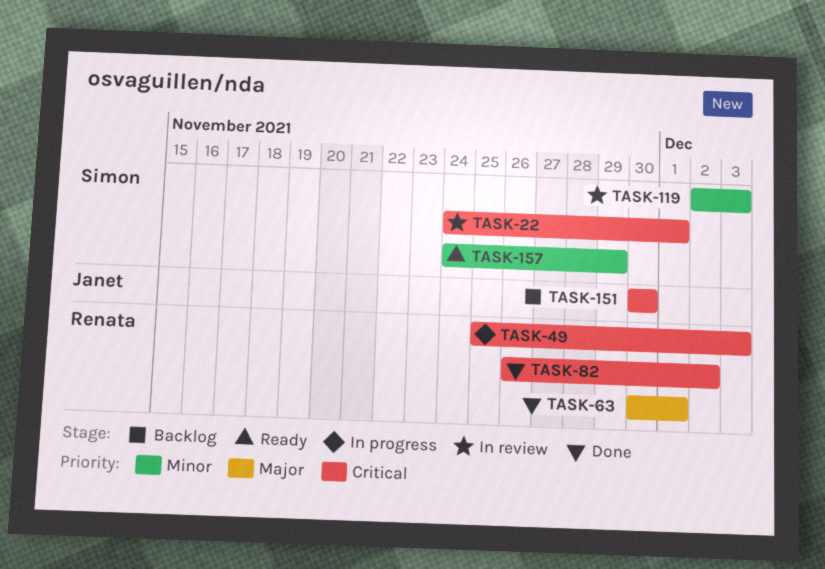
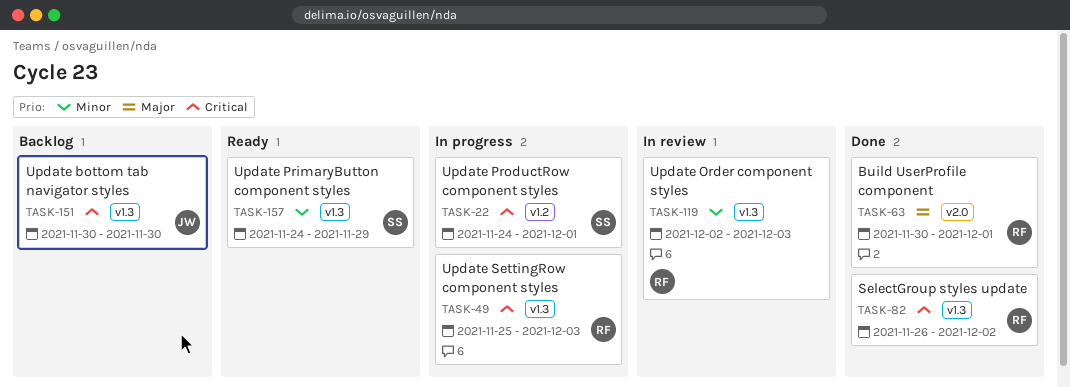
TASK-22, status: In review -> In progress
TASK-119, owner: Simon -> Renata

